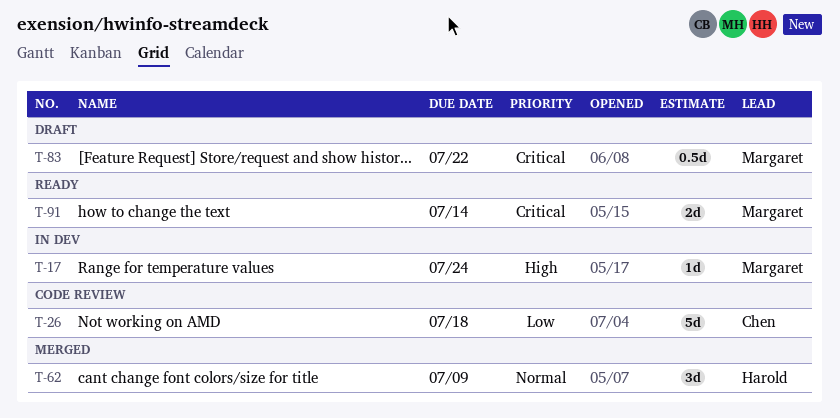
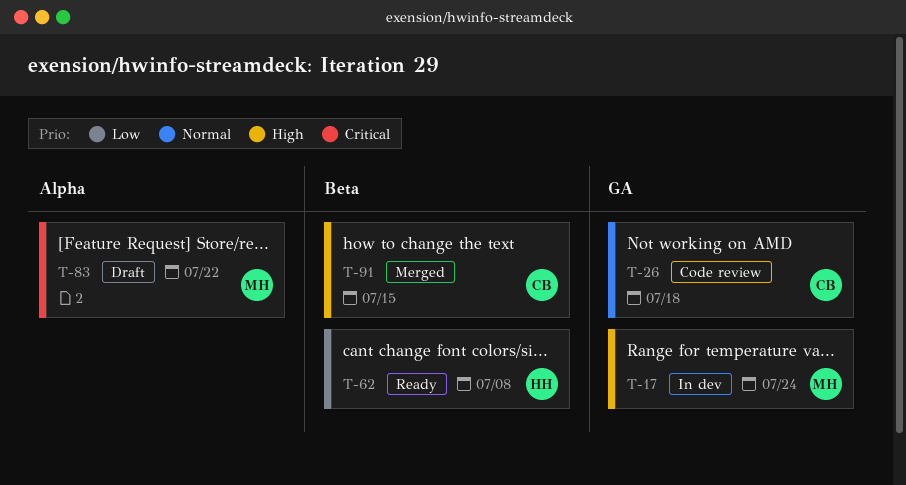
T-26, priority: Low -> Normal
T-62, status: Merged -> Ready
T-62, priority: Normal -> Low
T-62, due: Jul 9 -> Jul 8
T-91, status: Ready -> Merged
T-91, owner: Margaret -> Chen
T-91, priority: Critical -> High
T-91, due: Jul 14 -> Jul 15

